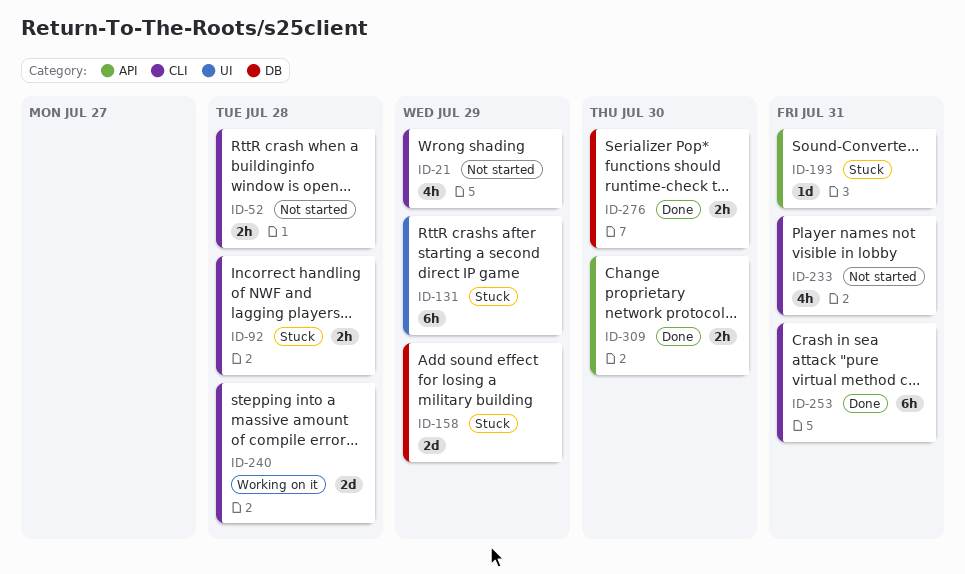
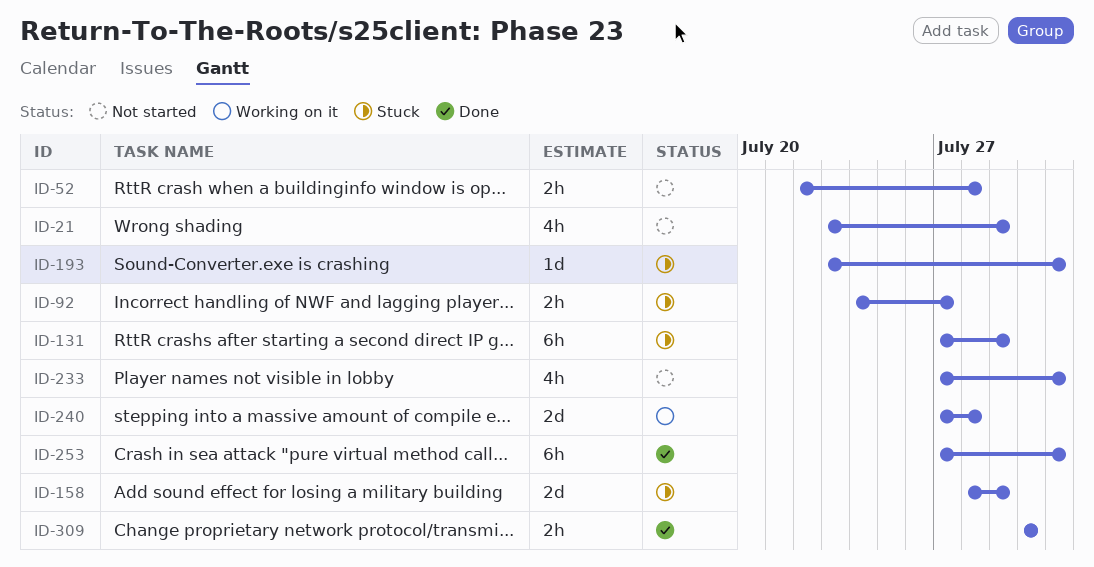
ID-92, due: Jul 28 -> Jul 27
ID-276: present -> none

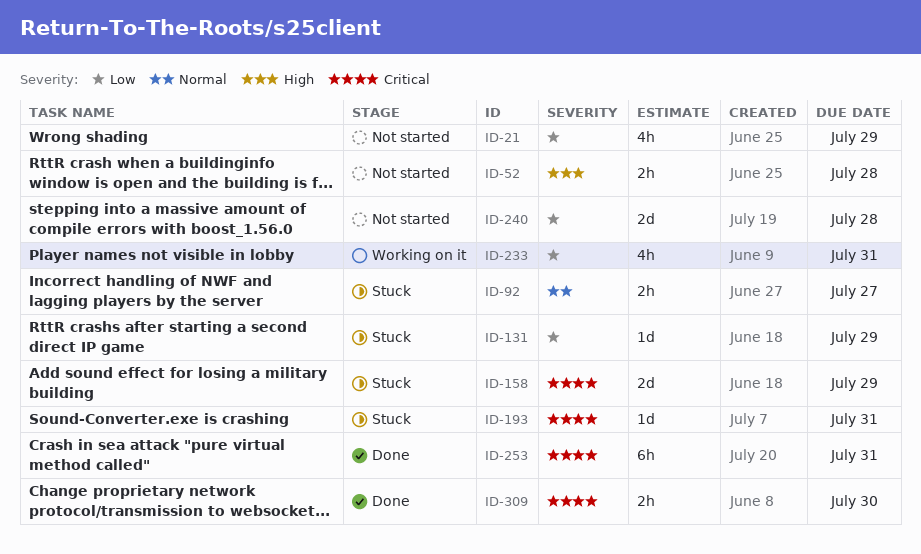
ID-131, estimate: 6h -> 1d
ID-233, status: Not started -> Working on it
ID-240, status: Working on it -> Not started

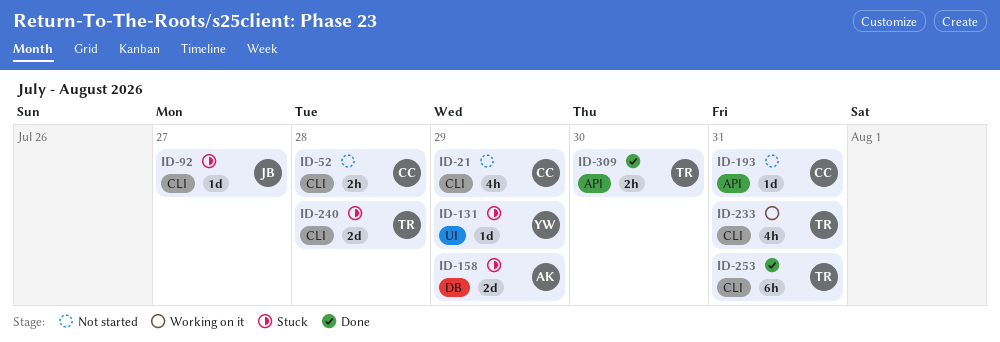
ID-92, estimate: 2h -> 1d
ID-193, status: Stuck -> Not started
ID-240, status: Not started -> Stuck

